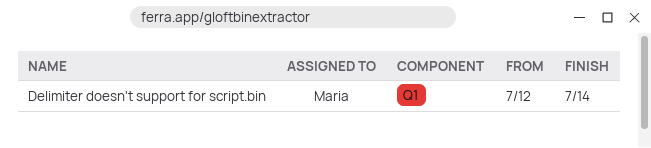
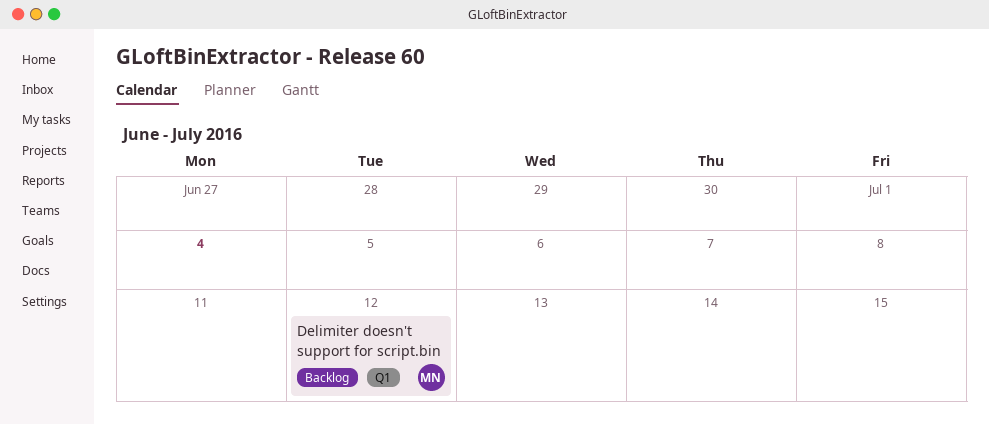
Delimiter doesn't support for script.bin, due: Jul 14 -> Jul 12

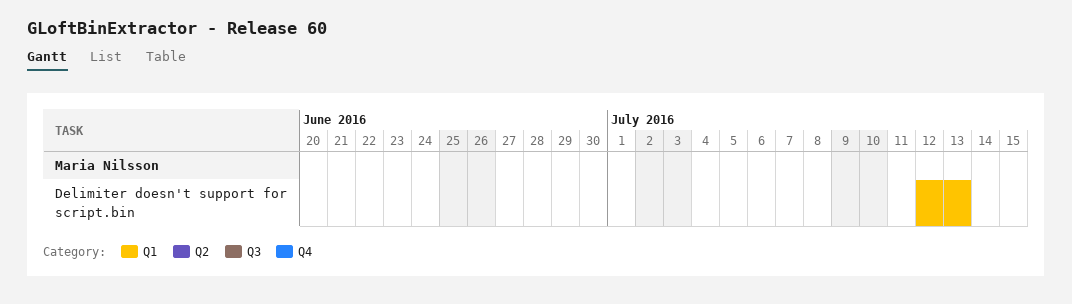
Delimiter doesn't support for script.bin, due: Jul 12 -> Jul 13

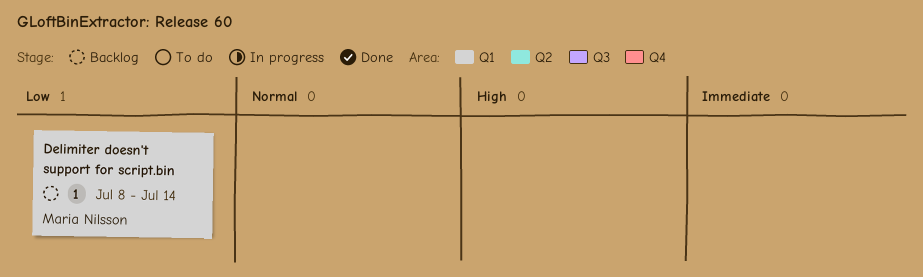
Delimiter doesn't support for script.bin, start: Jul 12 -> Jul 8
Delimiter doesn't support for script.bin, due: Jul 13 -> Jul 14

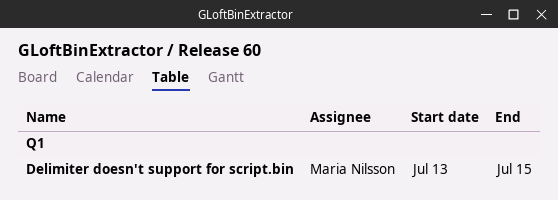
Delimiter doesn't support for script.bin, start: Jul 8 -> Jul 13
Delimiter doesn't support for script.bin, due: Jul 14 -> Jul 15

